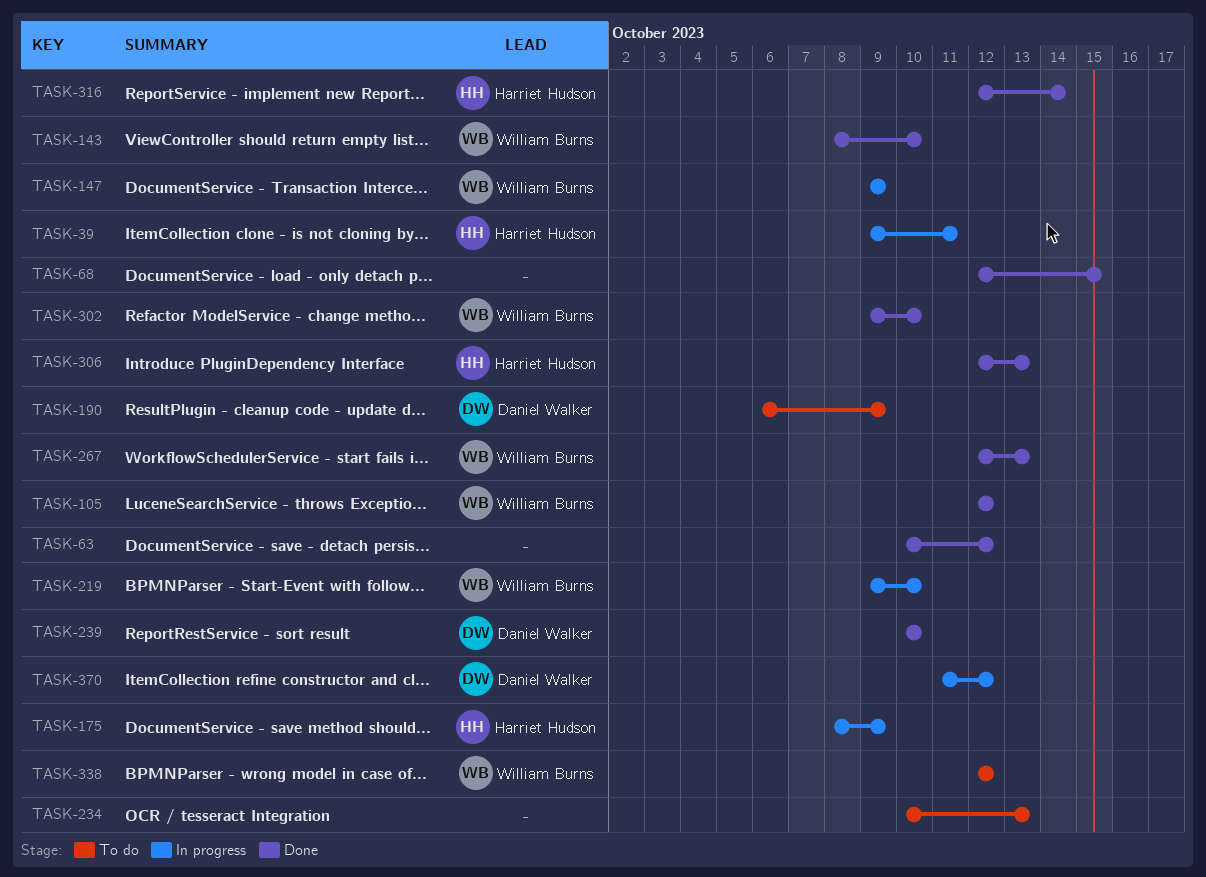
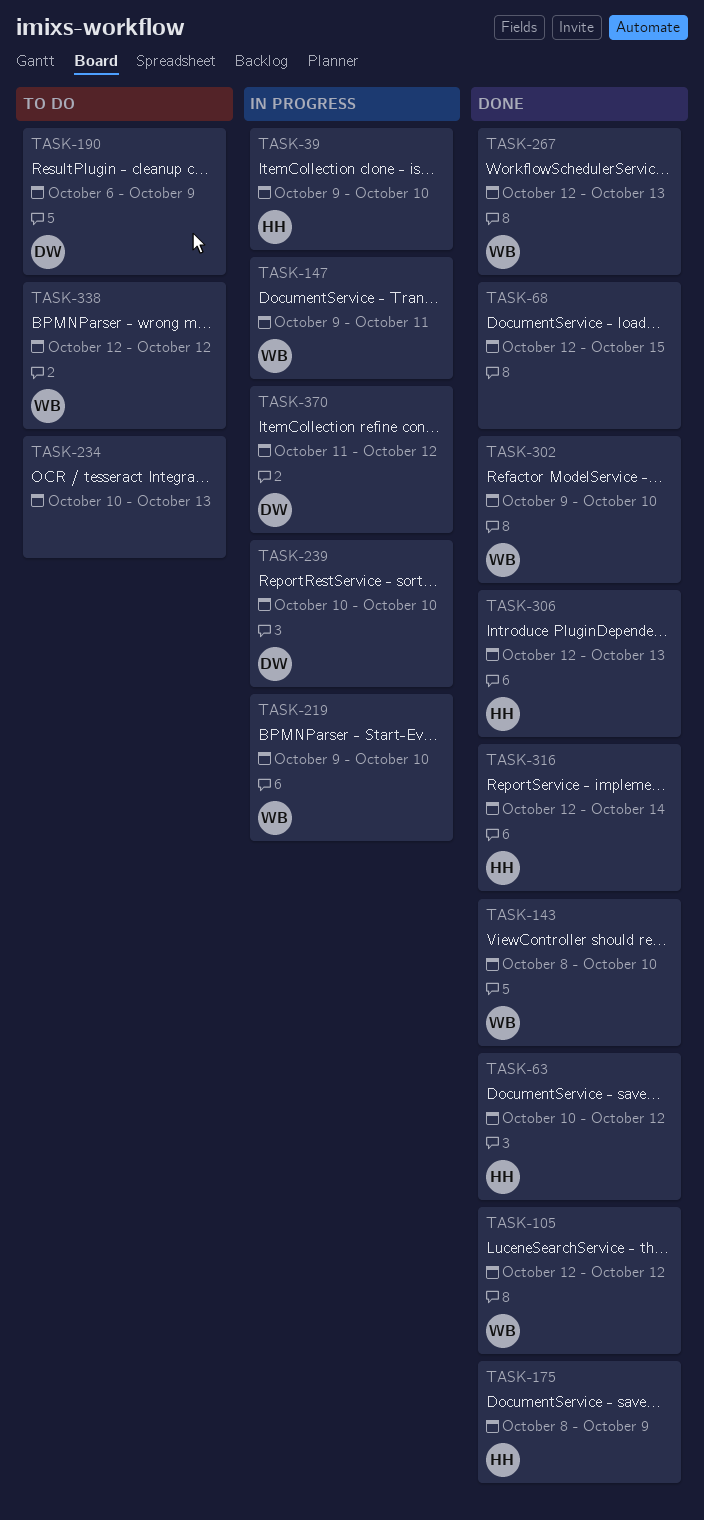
TASK-39, due: Oct 11 -> Oct 10
TASK-63, owner: none -> Harriet Hudson
TASK-147, due: Oct 9 -> Oct 11
TASK-175, status: In progress -> Done
TASK-239, status: Done -> In progress

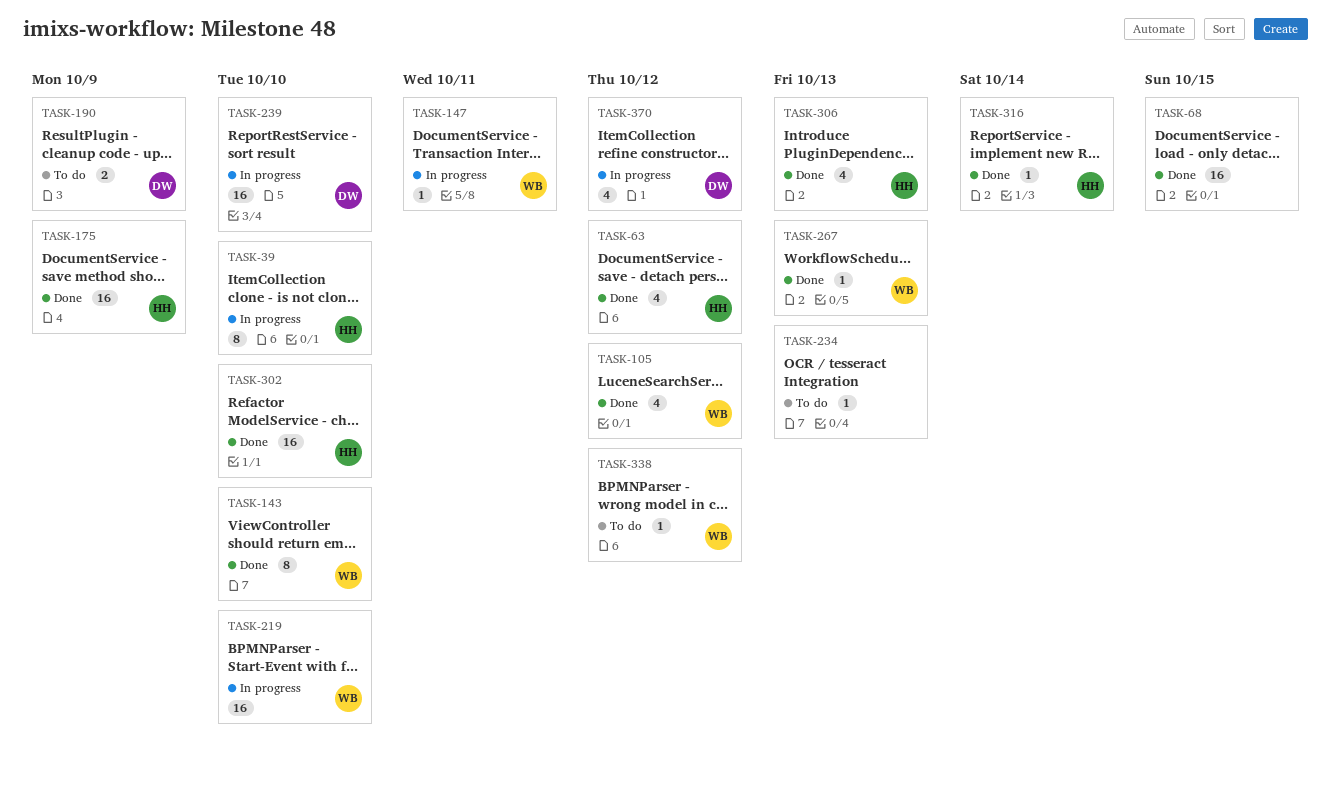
TASK-302, owner: WB -> HH

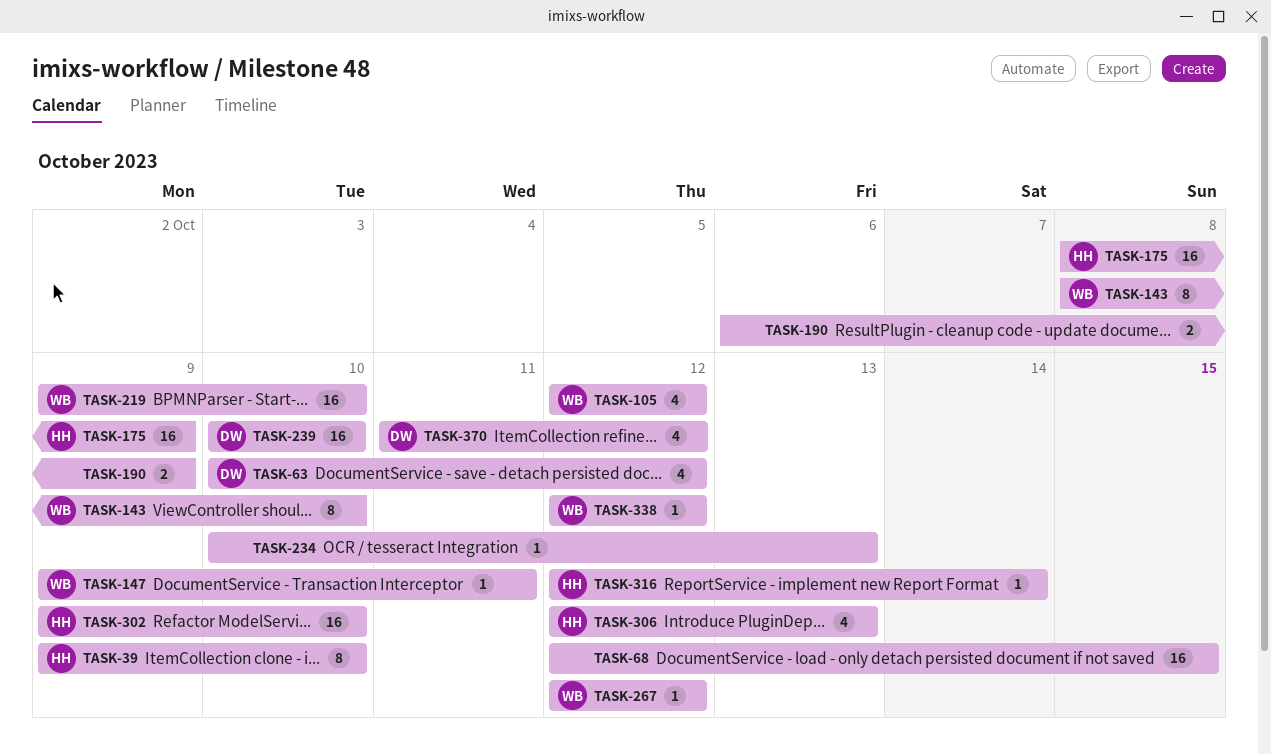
TASK-63, owner: HH -> DW
TASK-190, owner: DW -> none
TASK-267, due: Oct 13 -> Oct 12

